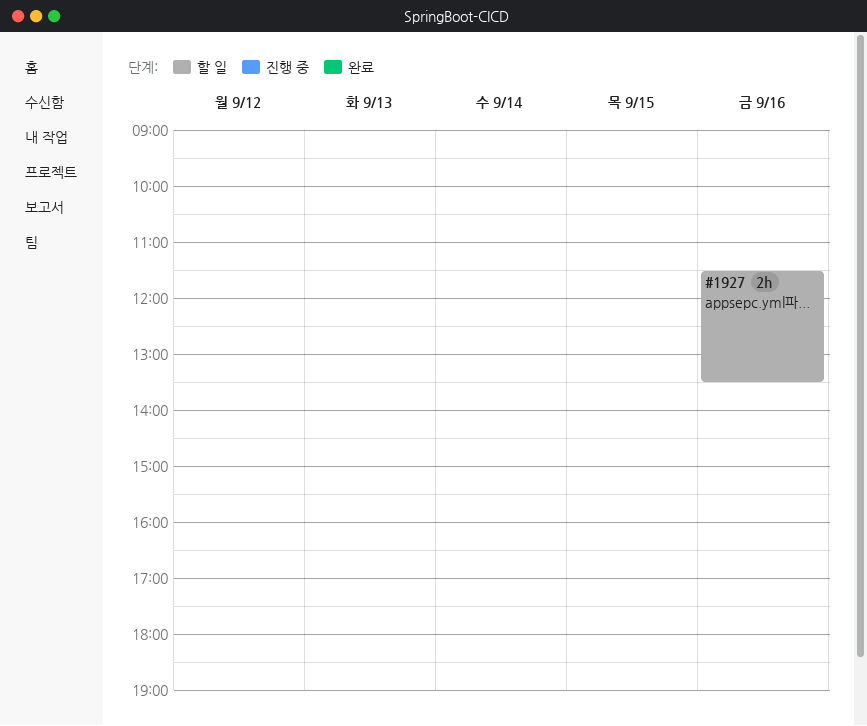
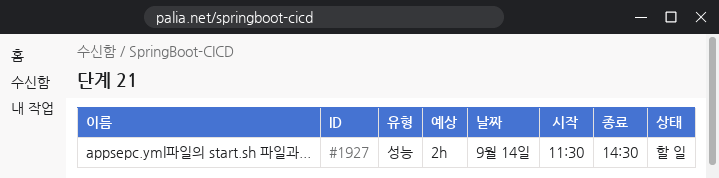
#1927, day: Sep 16 -> Sep 14
#1927, ends: 13:30 -> 14:30

